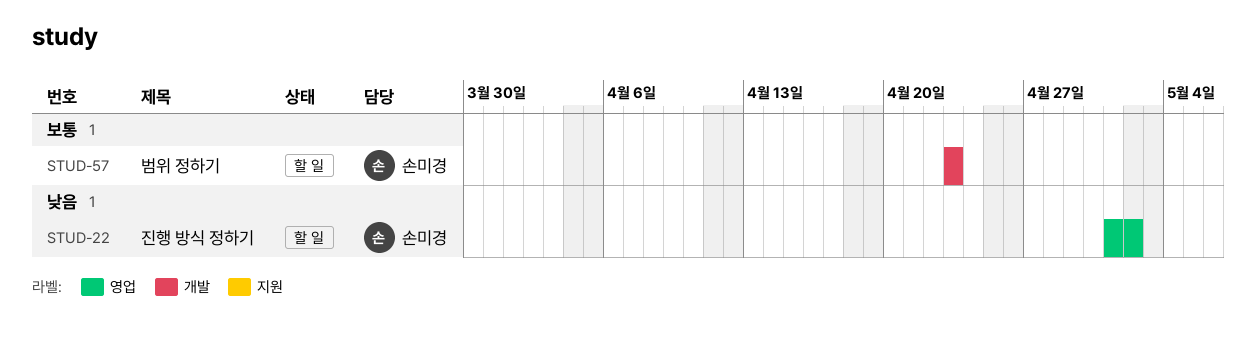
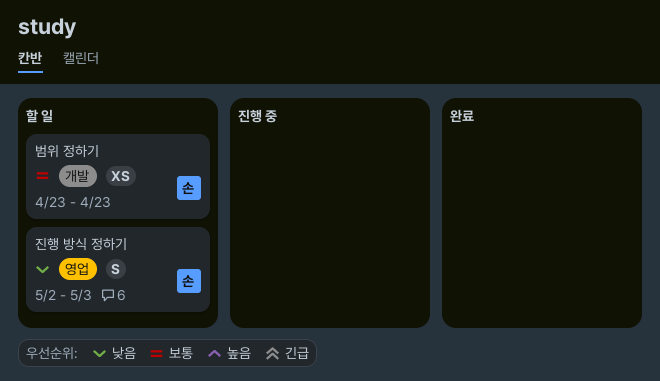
진행 방식 정하기, start: May 1 -> May 2
진행 방식 정하기, due: May 2 -> May 3

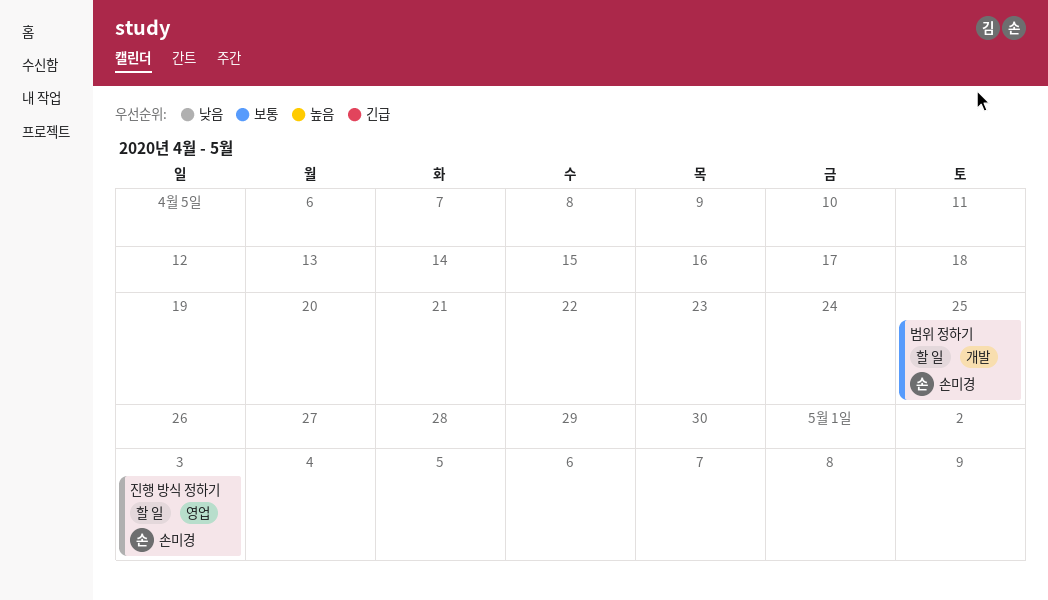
범위 정하기, due: Apr 23 -> Apr 25

